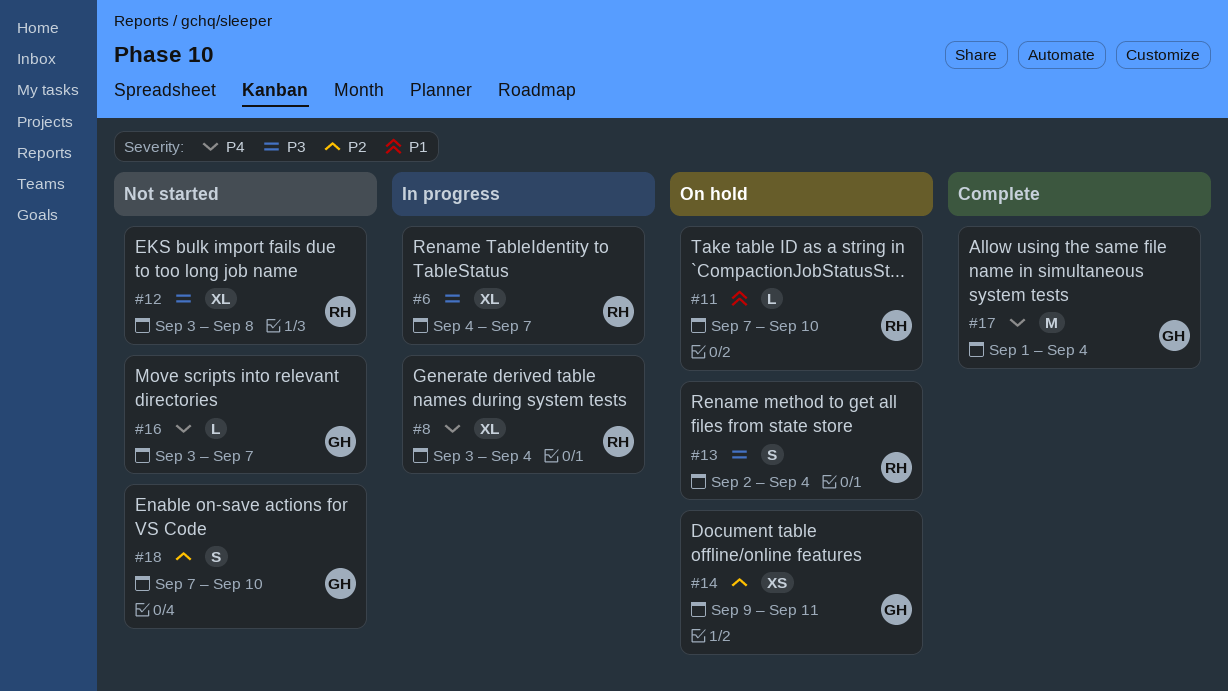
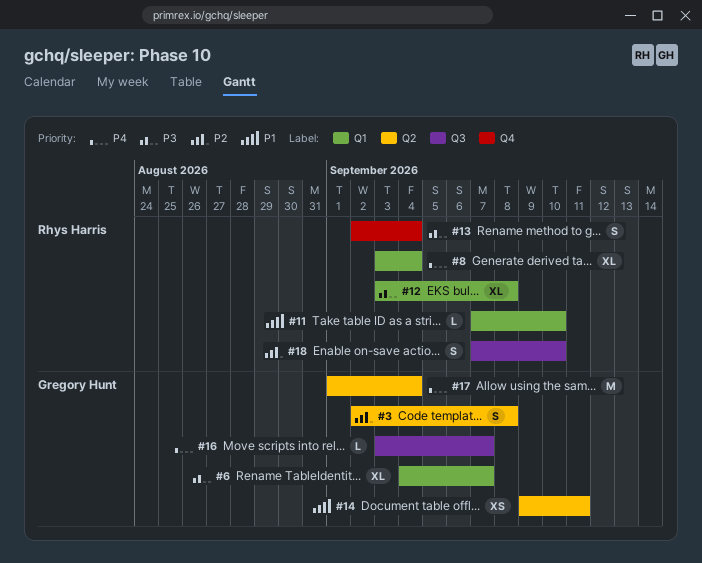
#3: none -> present
#6, owner: Rhys Harris -> Gregory Hunt
#14, priority: P2 -> P1
#18, owner: Gregory Hunt -> Rhys Harris

